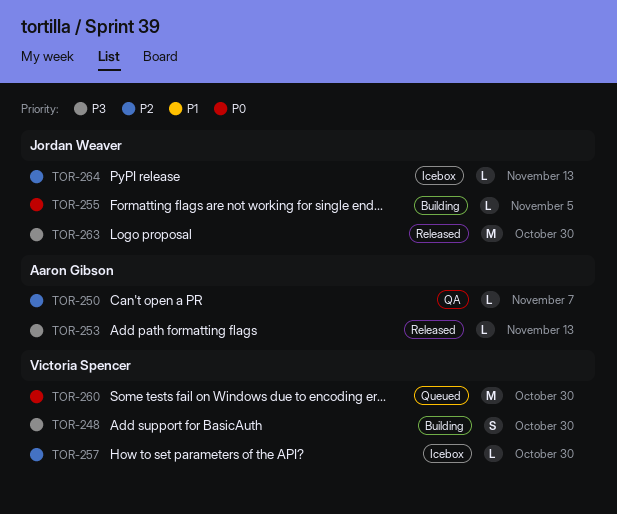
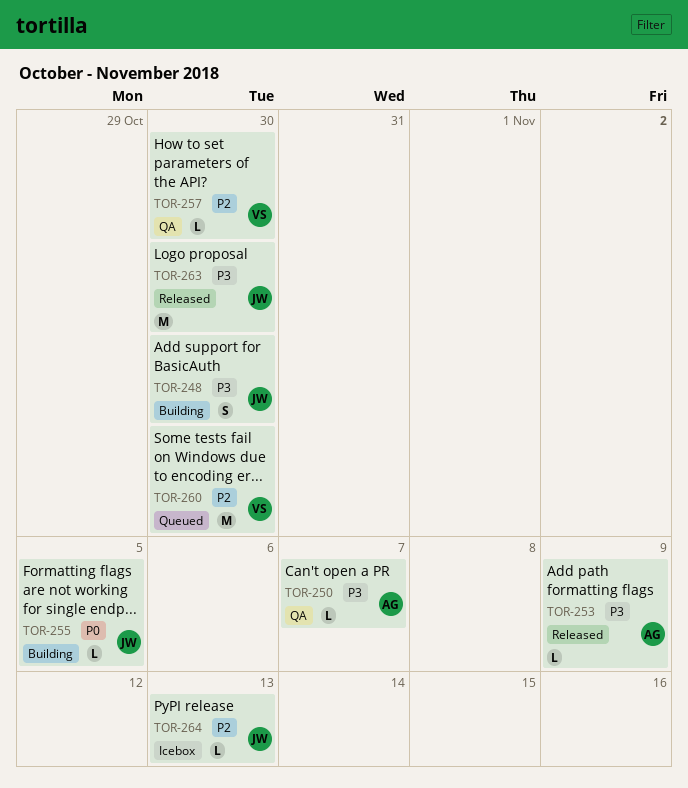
TOR-248, owner: Victoria Spencer -> Jordan Weaver
TOR-250, priority: P2 -> P3
TOR-253, due: Nov 13 -> Nov 9
TOR-257, status: Icebox -> QA
TOR-260, priority: P0 -> P2

